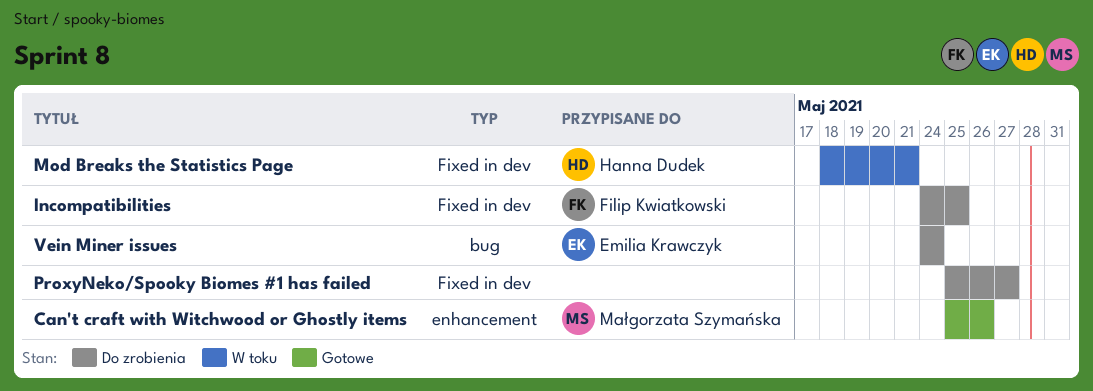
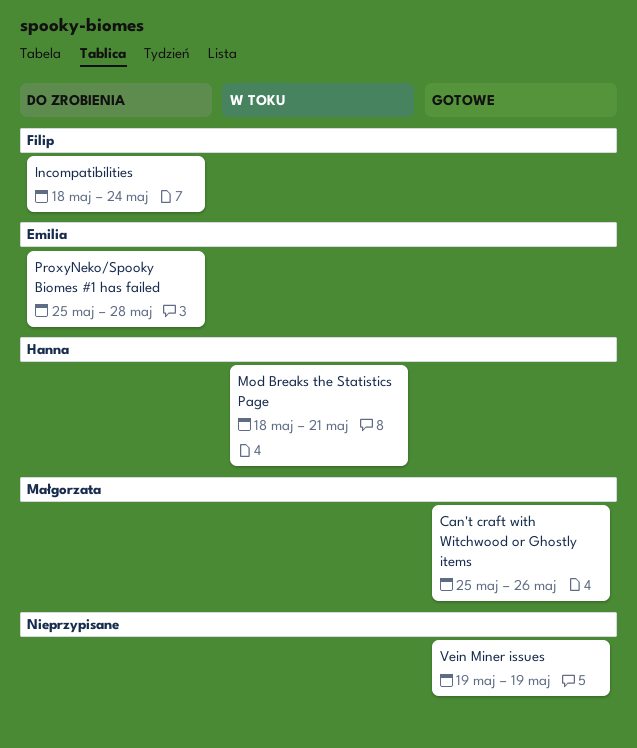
Incompatibilities, start: May 24 -> May 18
Incompatibilities, due: May 25 -> May 24
ProxyNeko/Spooky Biomes #1 has failed, owner: none -> Emilia Krawczyk
ProxyNeko/Spooky Biomes #1 has failed, due: May 27 -> May 28
Vein Miner issues, status: Do zrobienia -> Gotowe
Vein Miner issues, owner: Emilia Krawczyk -> none
Vein Miner issues, start: May 24 -> May 19
Vein Miner issues, due: May 24 -> May 19

